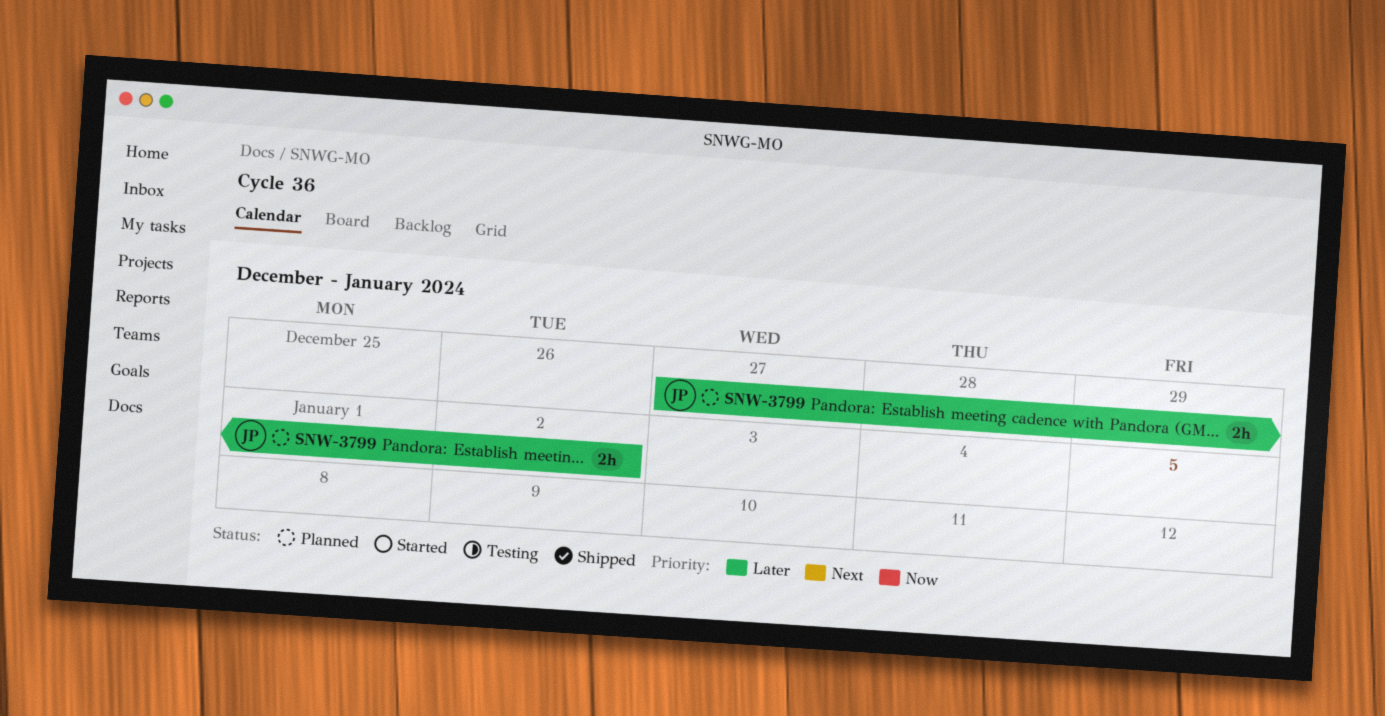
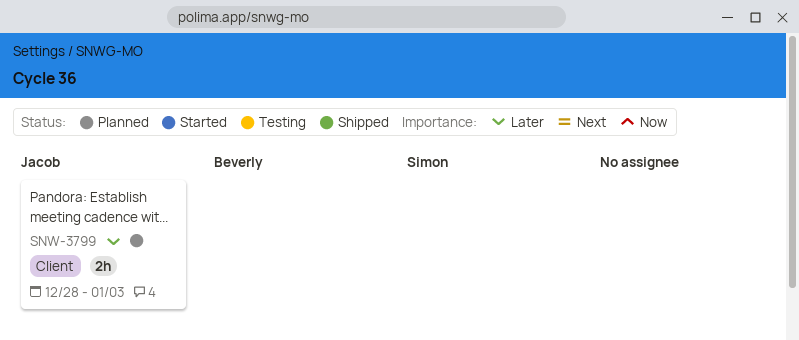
SNW-3799, start: Dec 27 -> Dec 28
SNW-3799, due: Jan 2 -> Jan 3

